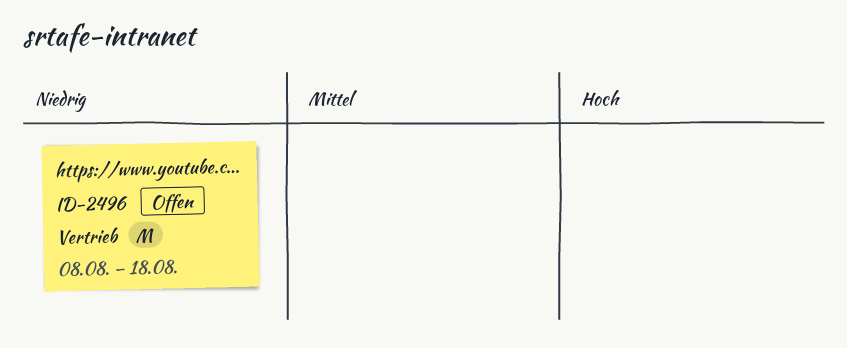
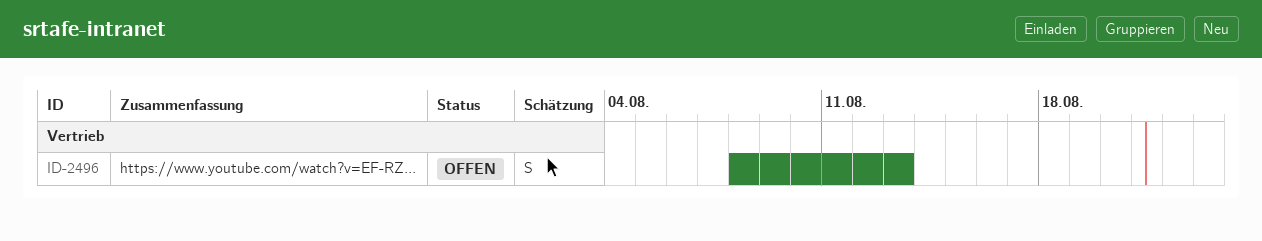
ID-2496, estimate: M -> S
ID-2496, due: Aug 18 -> Aug 13

